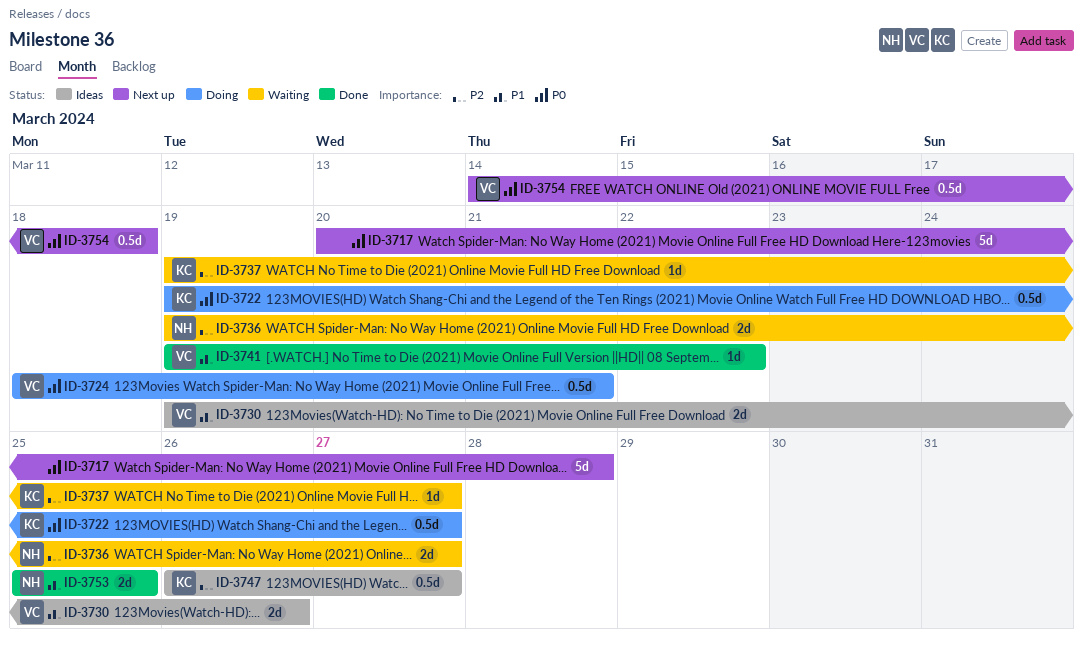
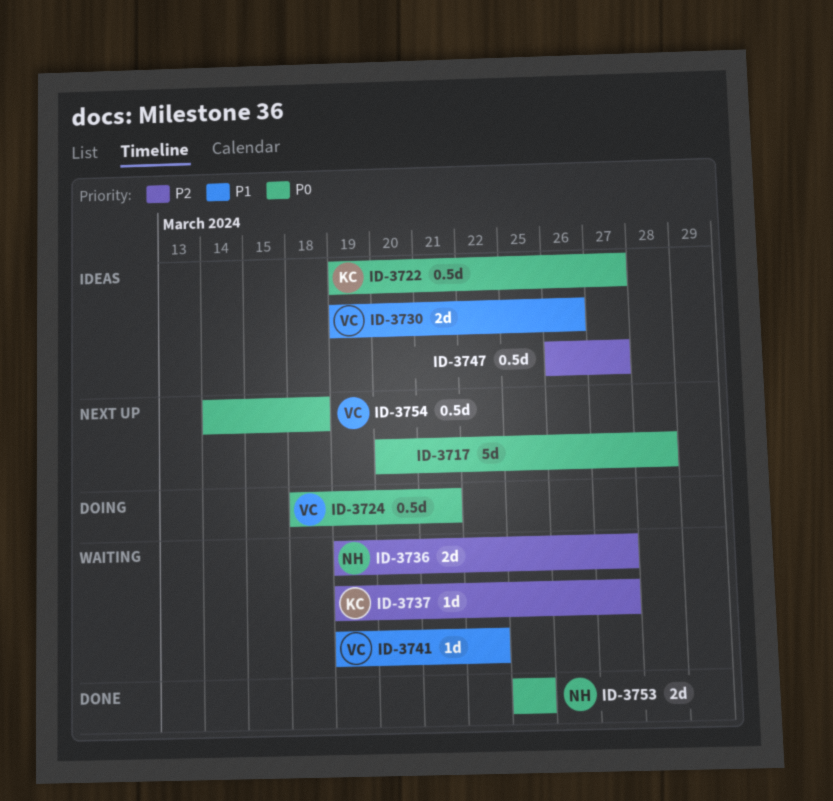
ID-3722, status: Doing -> Ideas
ID-3741, status: Done -> Waiting
ID-3747, owner: KC -> none
ID-3753, priority: P1 -> P0

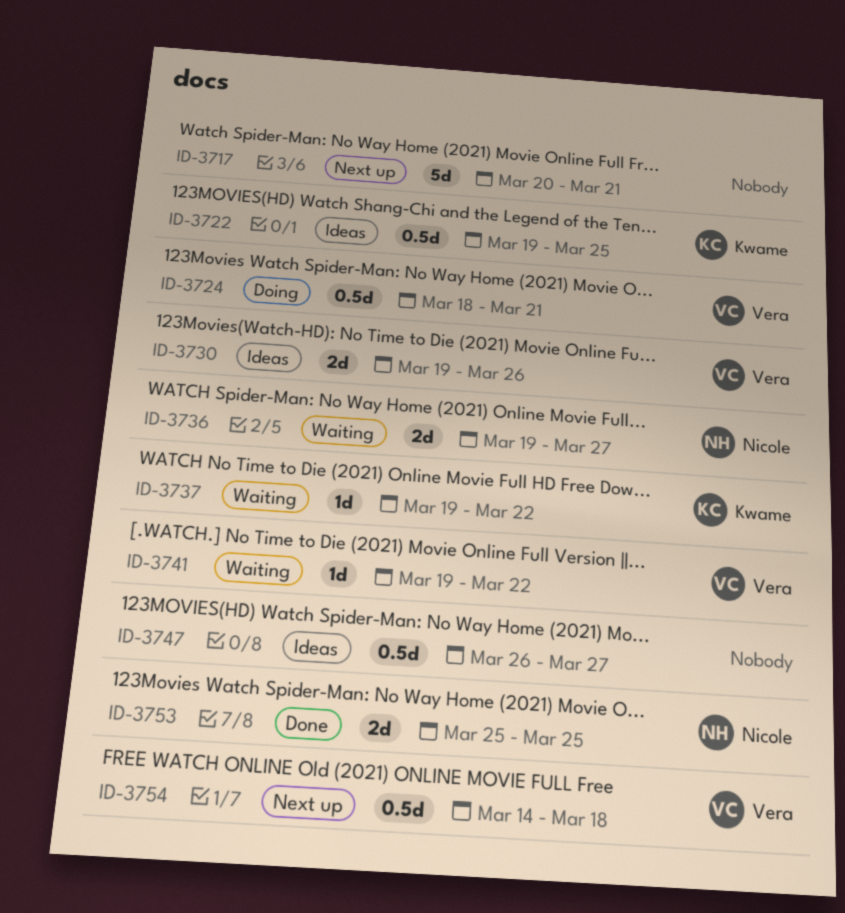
ID-3717, due: Mar 28 -> Mar 21
ID-3722, due: Mar 27 -> Mar 25
ID-3737, due: Mar 27 -> Mar 22

